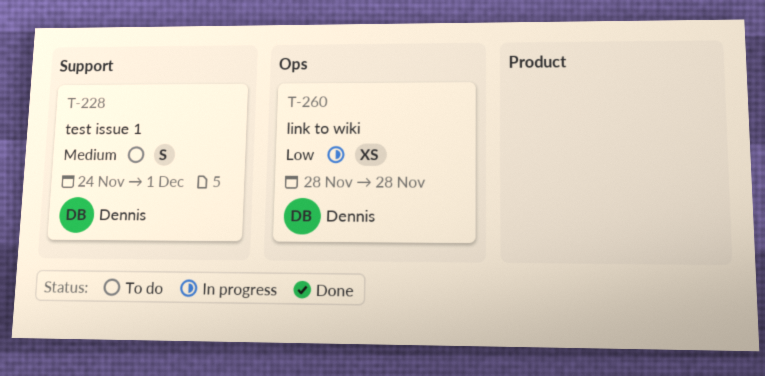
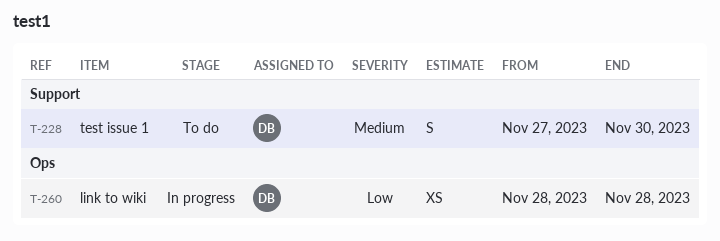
T-228, start: Nov 24 -> Nov 27
T-228, due: Dec 1 -> Nov 30

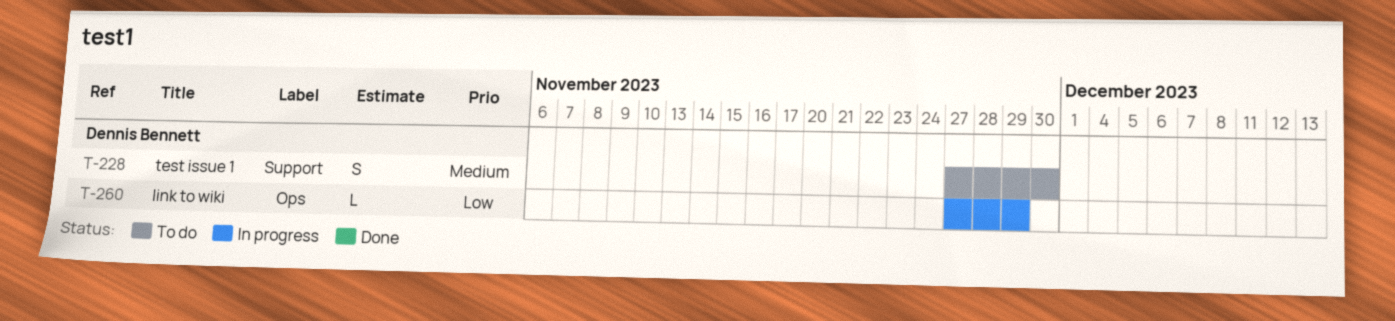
T-260, estimate: XS -> L
T-260, start: Nov 28 -> Nov 27
T-260, due: Nov 28 -> Nov 29

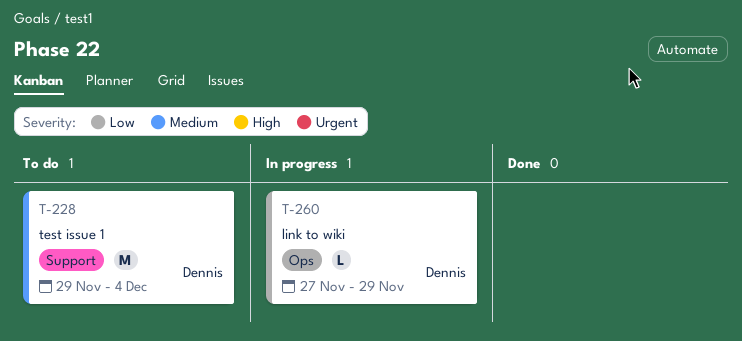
T-228, estimate: S -> M
T-228, start: Nov 27 -> Nov 29
T-228, due: Nov 30 -> Dec 4

